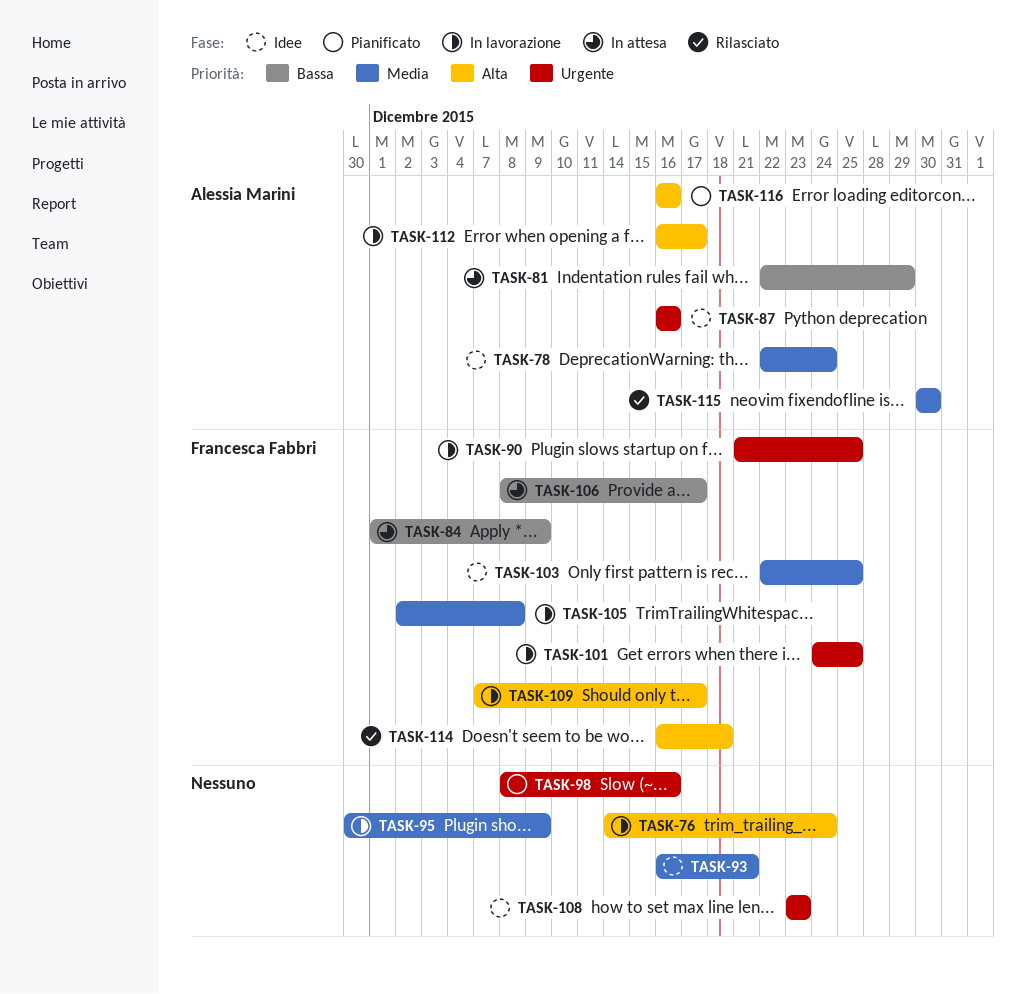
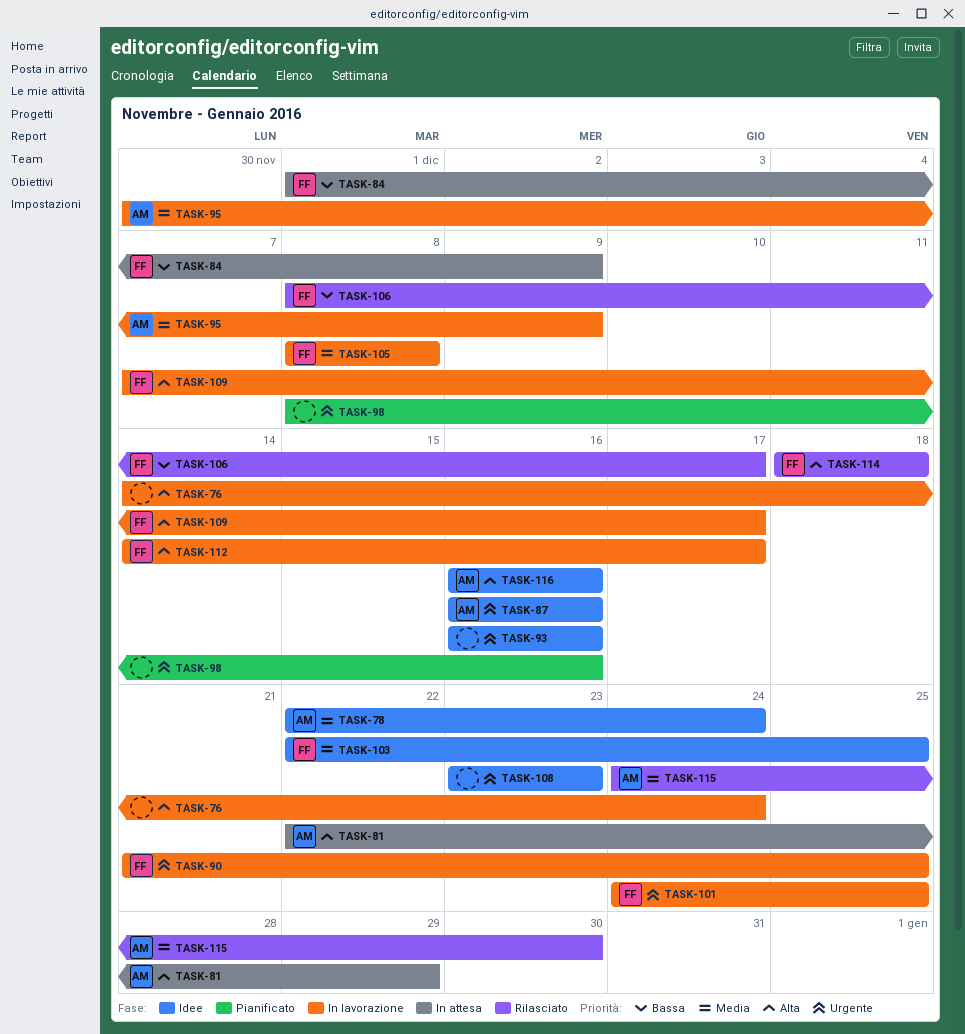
TASK-81, priority: Bassa -> Alta
TASK-93, priority: Media -> Urgente
TASK-93, due: Dec 21 -> Dec 16
TASK-95, owner: none -> Alessia Marini
TASK-105, start: Dec 2 -> Dec 8
TASK-106, status: In attesa -> Rilasciato
TASK-112, owner: Alessia Marini -> Francesca Fabbri
TASK-112, start: Dec 16 -> Dec 14
TASK-114, start: Dec 16 -> Dec 18
TASK-115, start: Dec 30 -> Dec 24
TASK-116, status: Pianificato -> Idee

